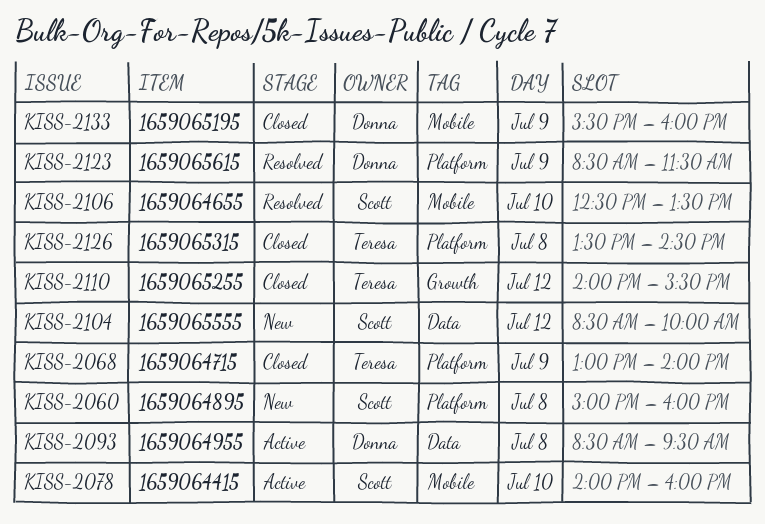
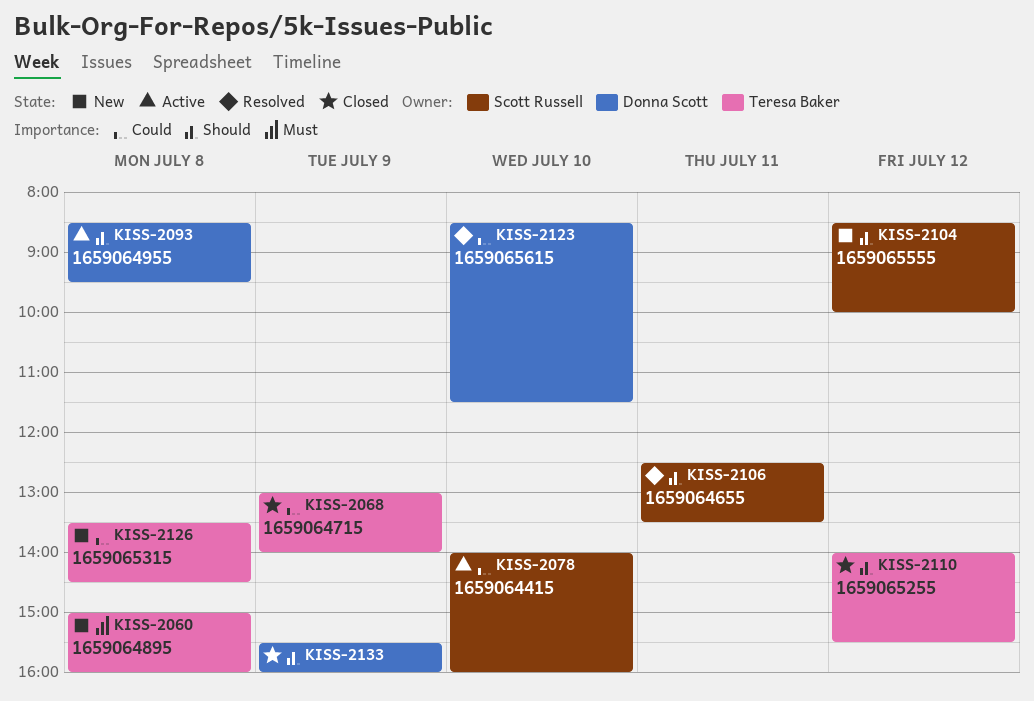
KISS-2060, owner: Scott Russell -> Teresa Baker
KISS-2106, day: Jul 10 -> Jul 11
KISS-2123, day: Jul 9 -> Jul 10
KISS-2126, status: Closed -> New

